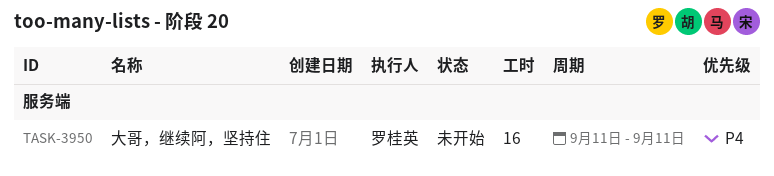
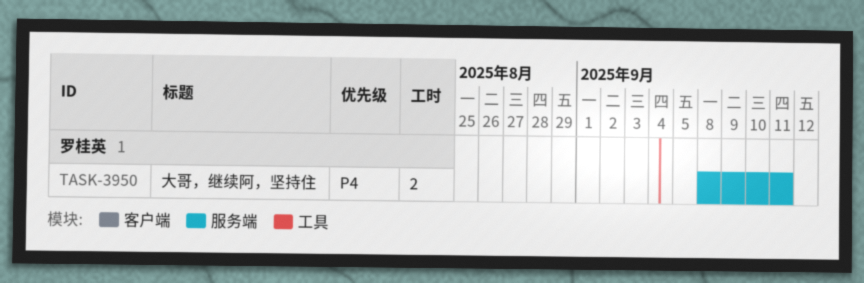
TASK-3950, estimate: 16 -> 2
TASK-3950, start: Sep 11 -> Sep 8

